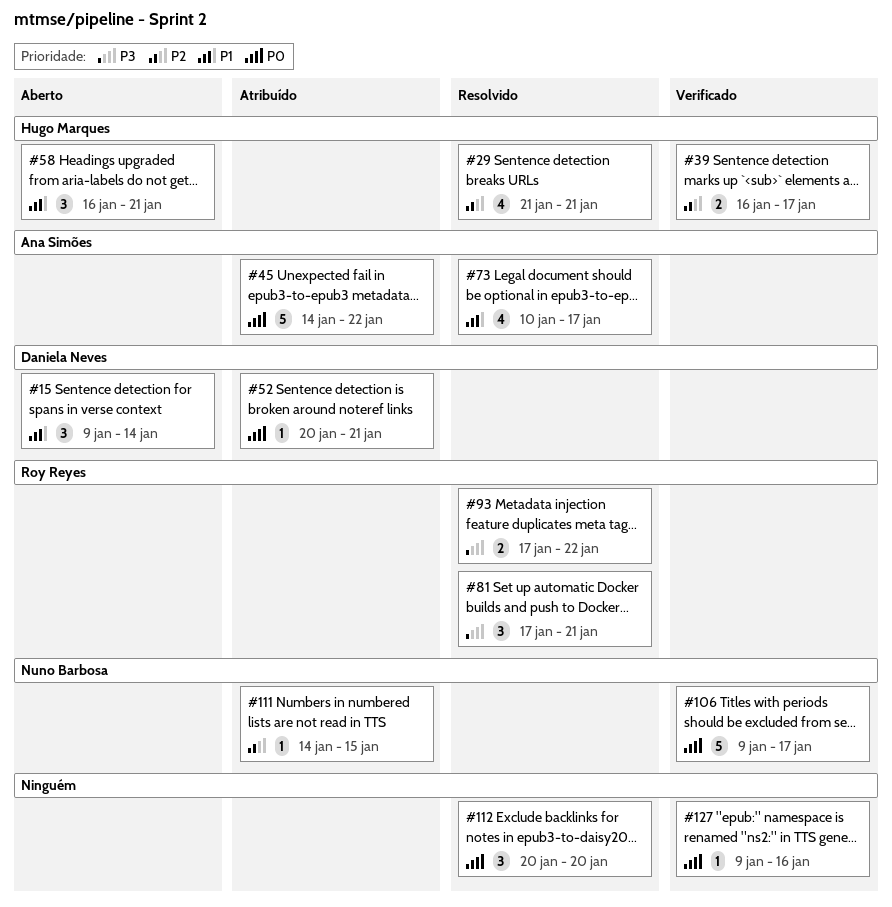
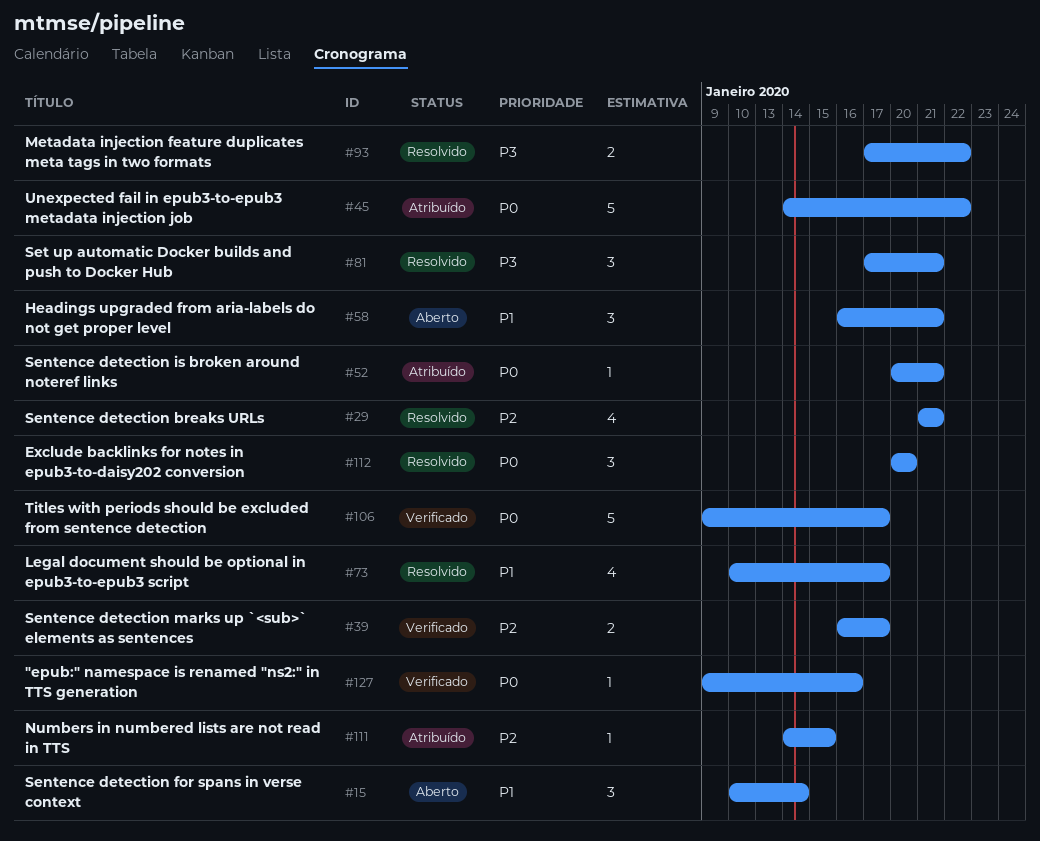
#15, start: Jan 9 -> Jan 10

